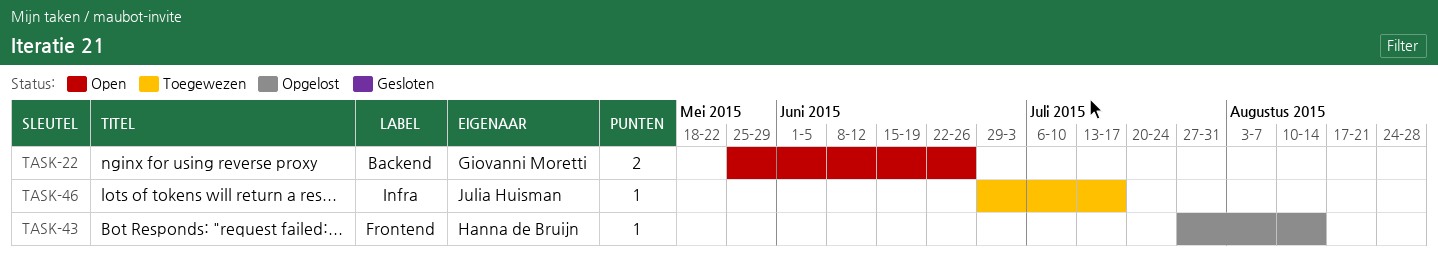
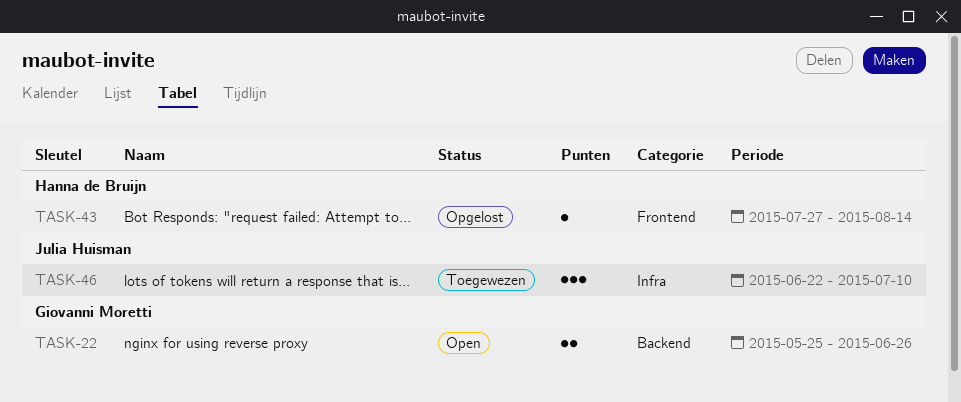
TASK-46, estimate: 1 -> 3
TASK-46, start: Jun 29 -> Jun 22
TASK-46, due: Jul 17 -> Jul 10

